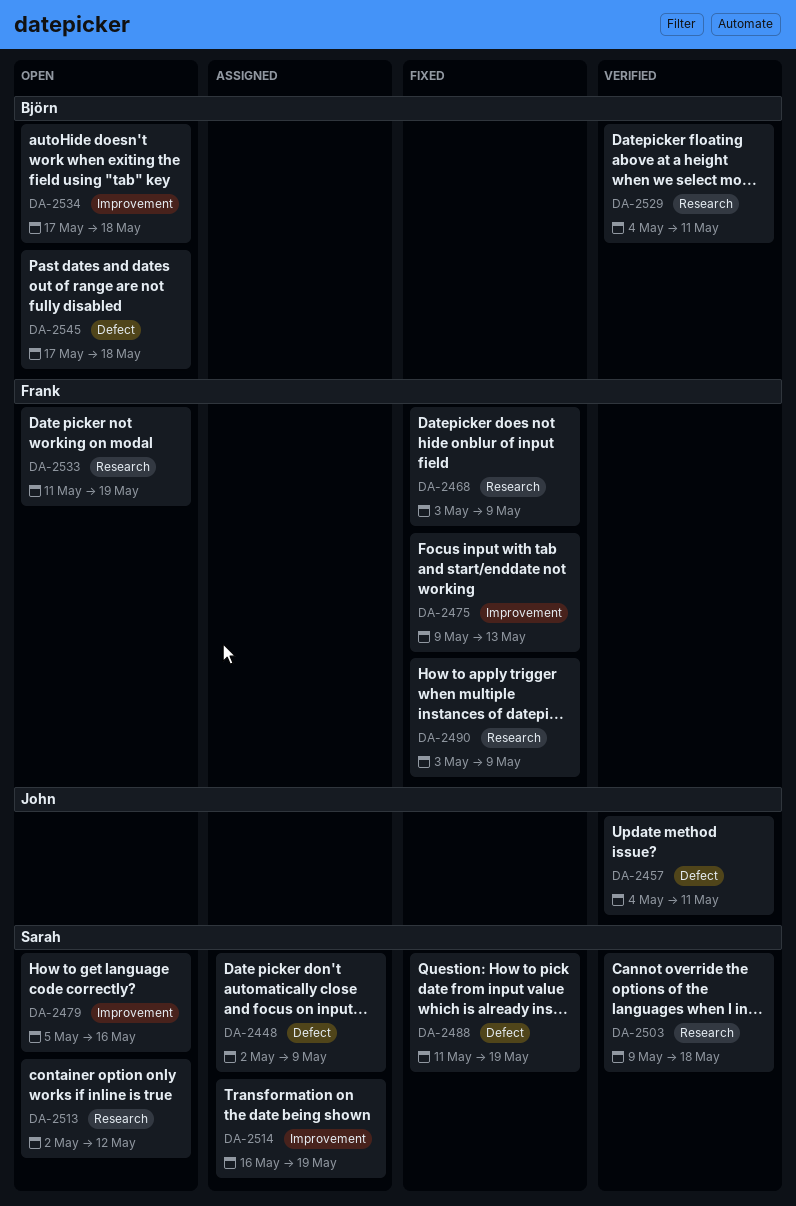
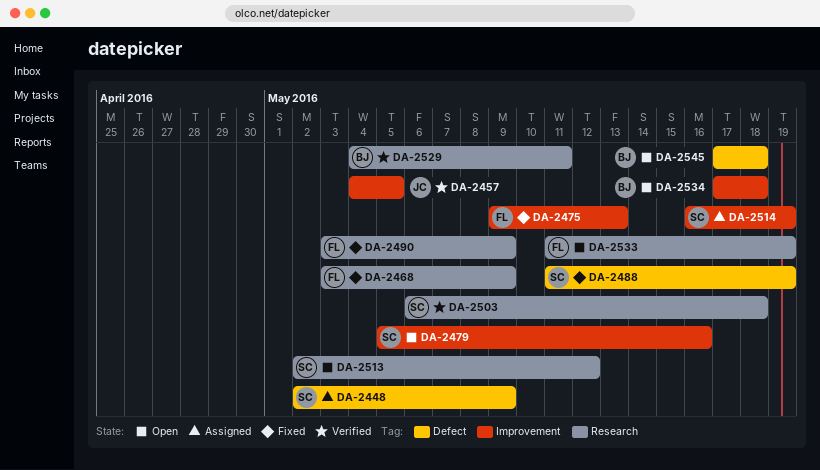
DA-2457, label: Defect -> Improvement
DA-2457, due: May 11 -> May 5
DA-2503, start: May 9 -> May 6

